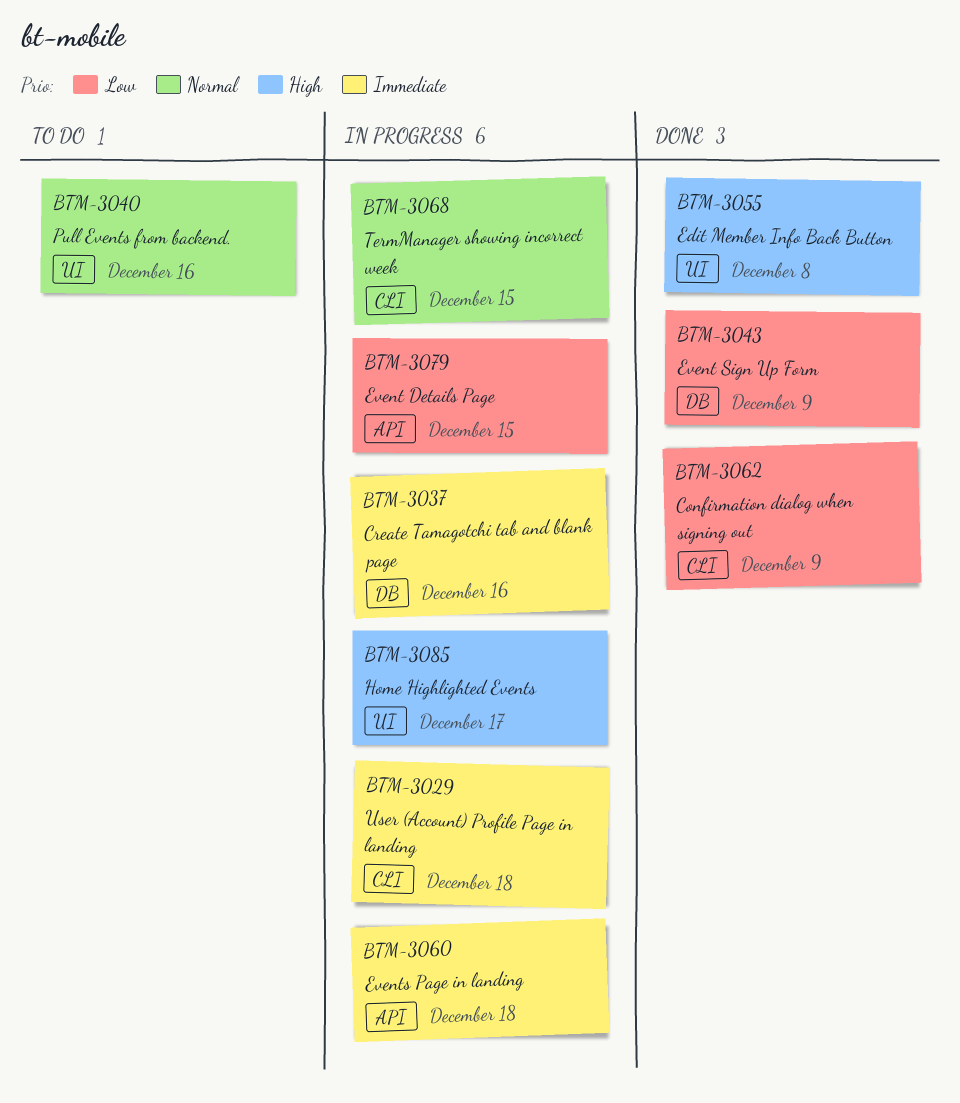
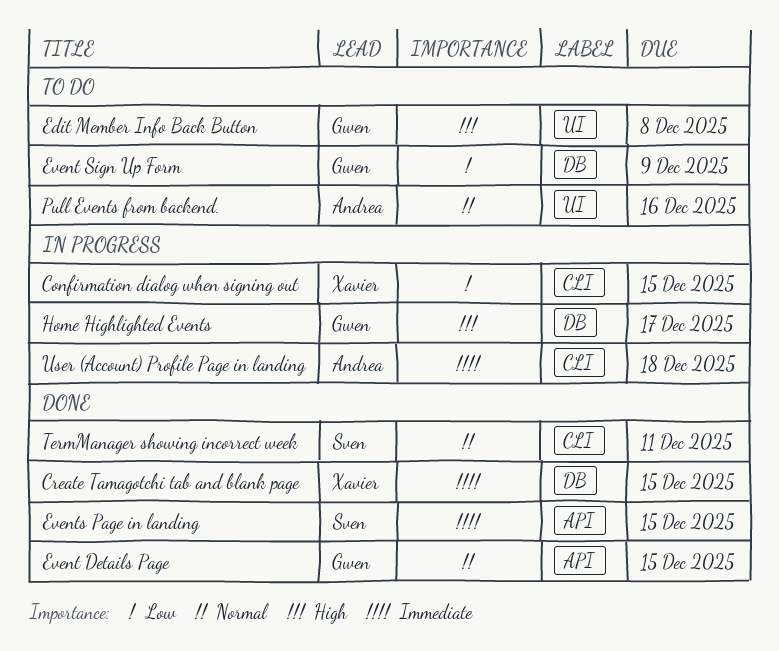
Confirmation dialog when signing out, status: Done -> In progress
Confirmation dialog when signing out, due: Dec 9 -> Dec 15
Create Tamagotchi tab and blank page, status: In progress -> Done
Create Tamagotchi tab and blank page, due: Dec 16 -> Dec 15
Edit Member Info Back Button, status: Done -> To do
Event Details Page, status: In progress -> Done
Event Details Page, priority: Low -> Normal
Event Sign Up Form, status: Done -> To do
Events Page in landing, status: In progress -> Done
Events Page in landing, due: Dec 18 -> Dec 15
Home Highlighted Events, label: UI -> DB
TermManager showing incorrect week, status: In progress -> Done
TermManager showing incorrect week, due: Dec 15 -> Dec 11

